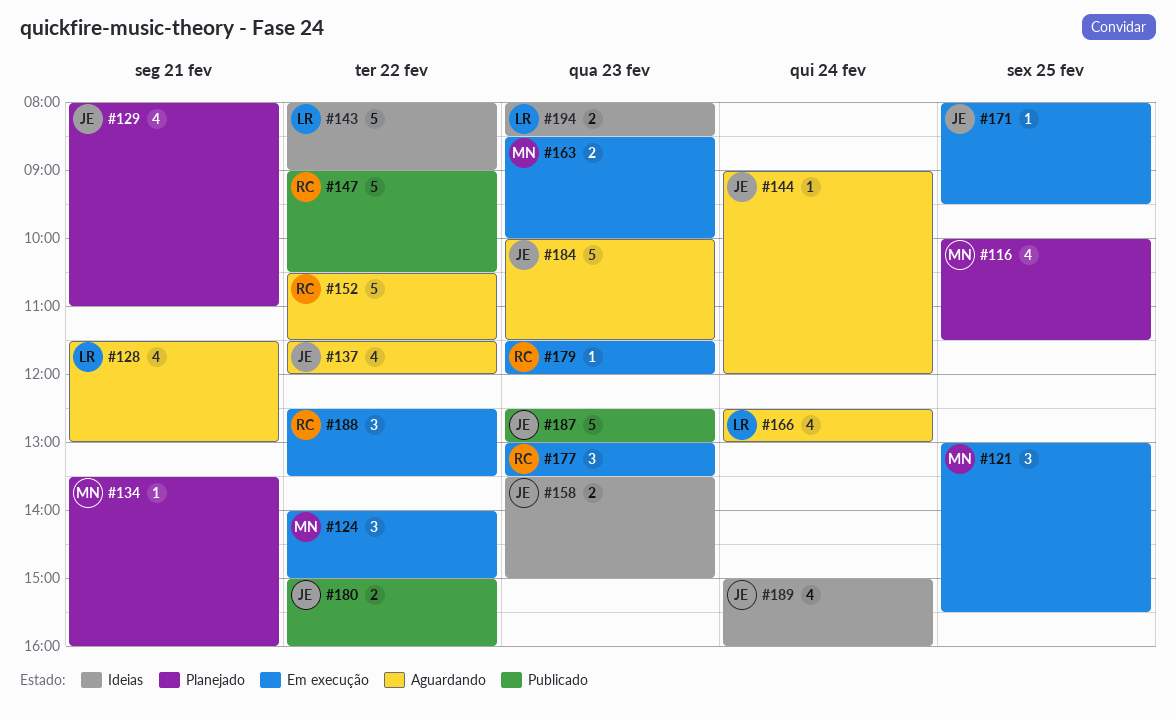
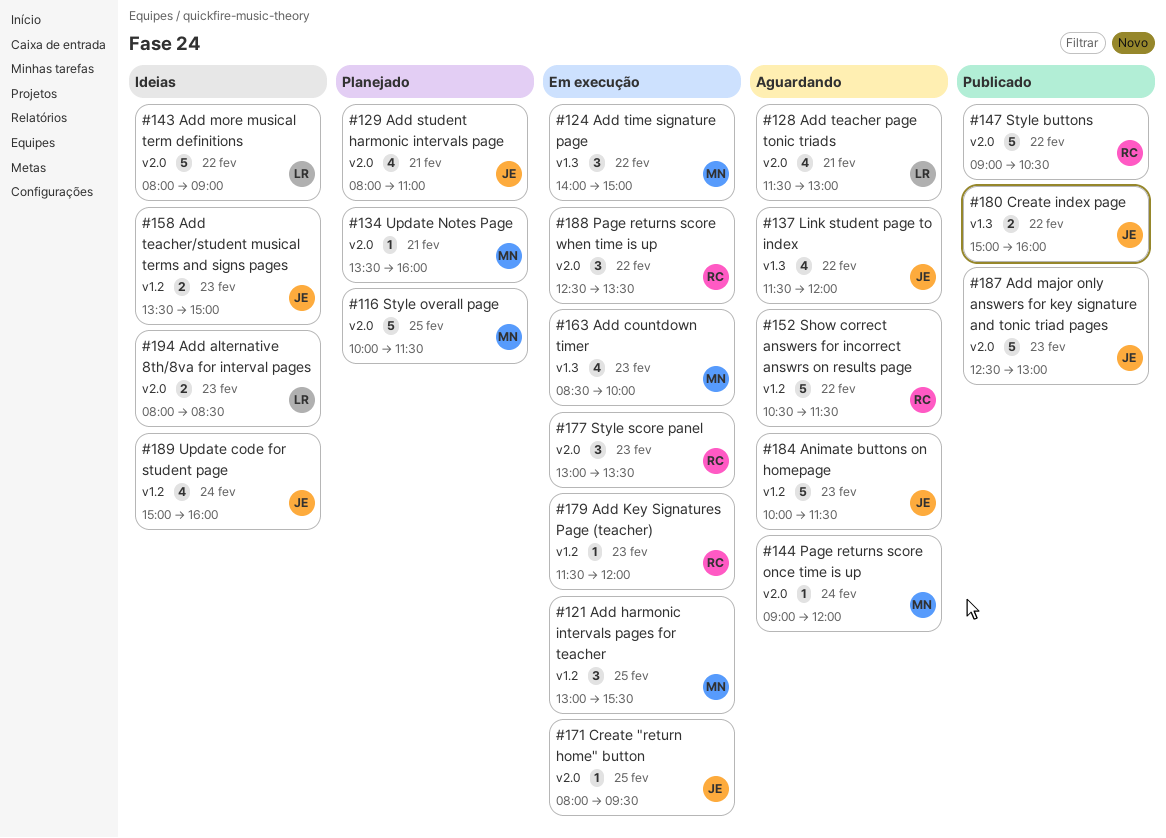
#116, estimate: 4 -> 5
#144, owner: JE -> MN
#163, estimate: 2 -> 4
#166: present -> none

